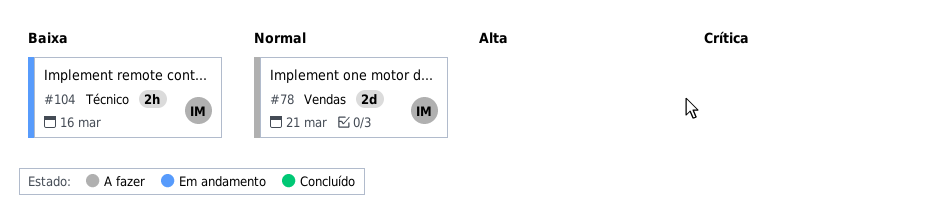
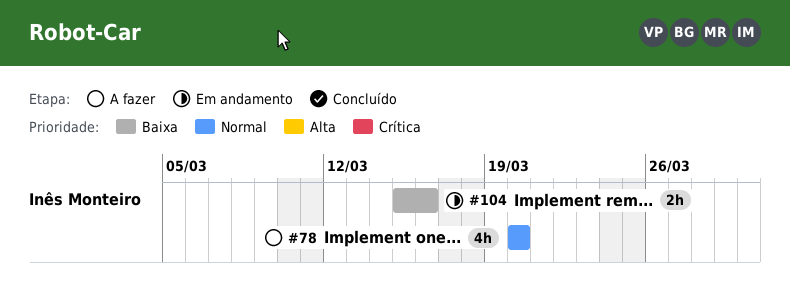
#78, estimate: 2d -> 4h
#78, due: Mar 21 -> Mar 20

